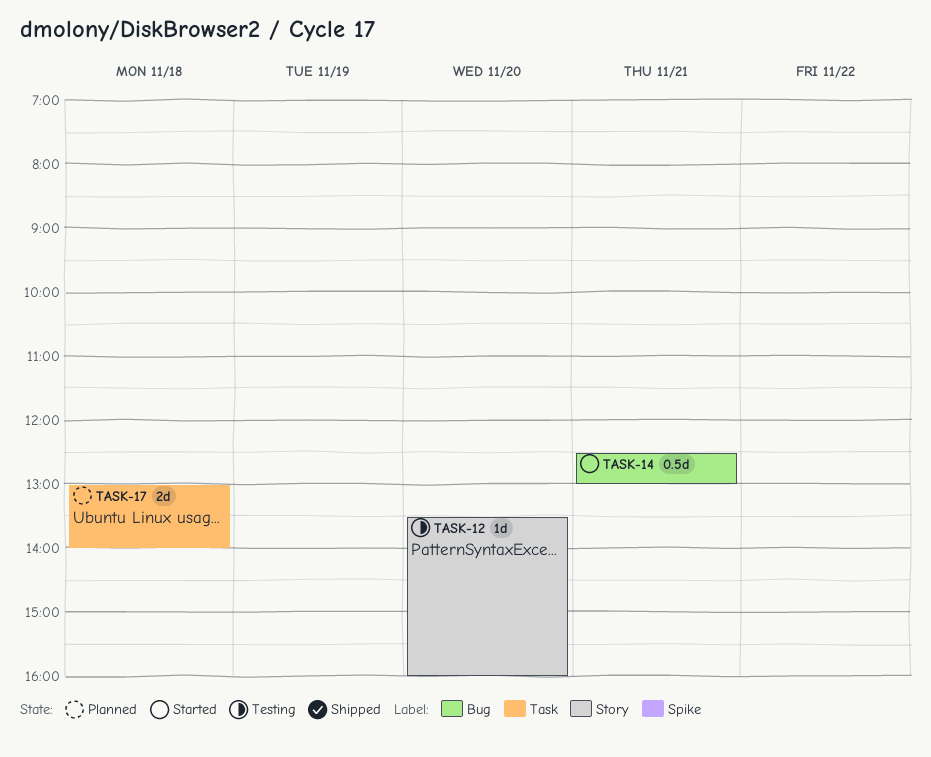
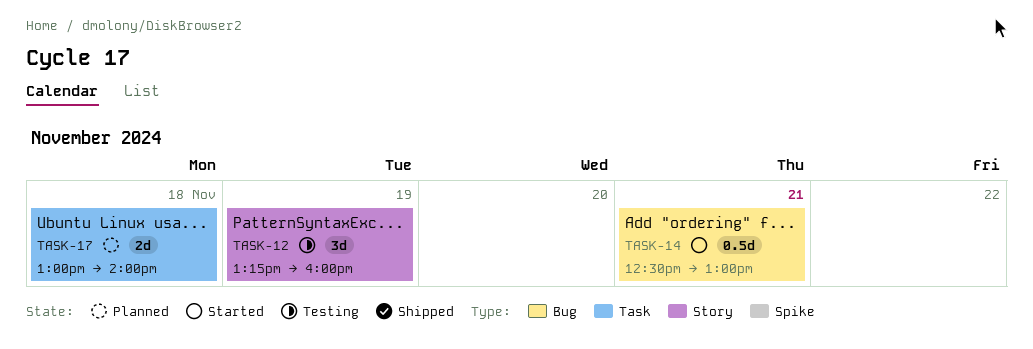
TASK-12, estimate: 1d -> 3d
TASK-12, day: Nov 20 -> Nov 19
TASK-12, begins: 13:30 -> 13:15

